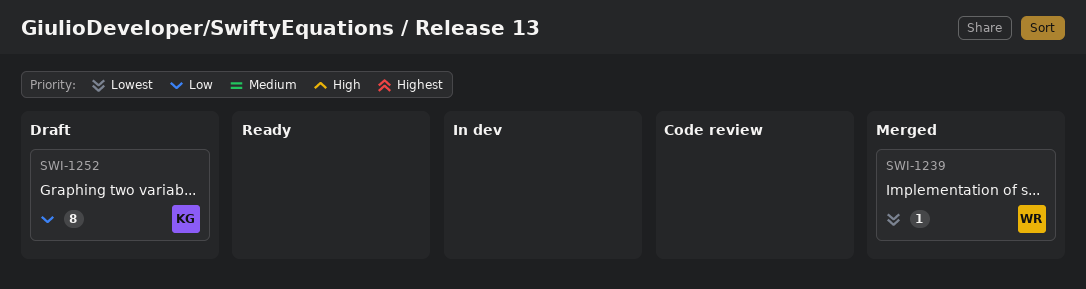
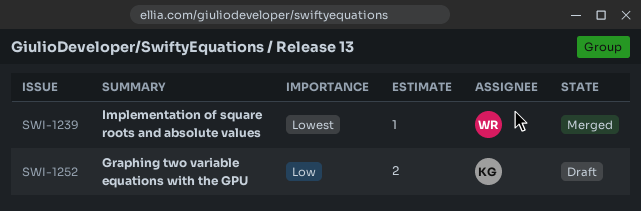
SWI-1252, estimate: 8 -> 2

